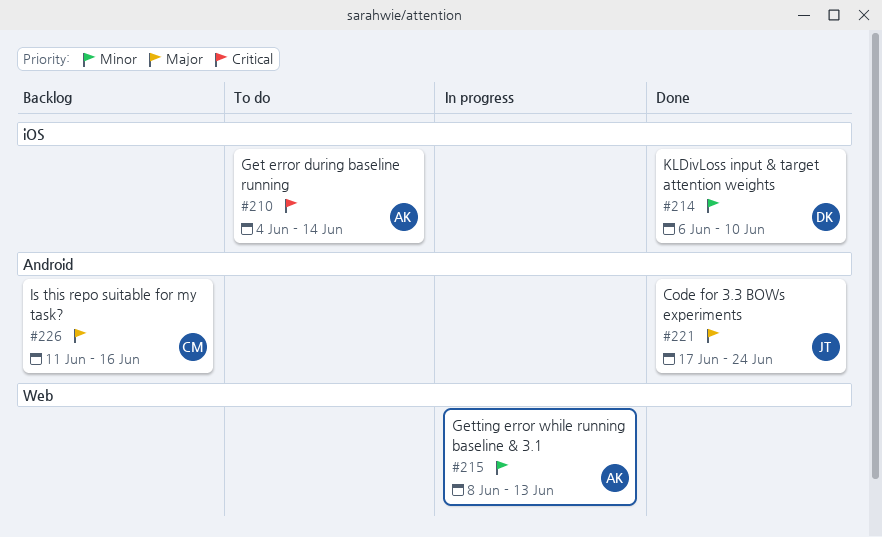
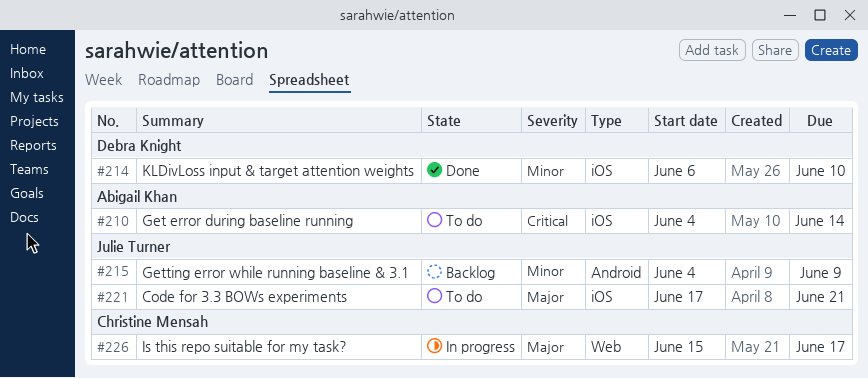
#215, status: In progress -> Backlog
#215, owner: Abigail Khan -> Julie Turner
#215, label: Web -> Android
#215, start: Jun 8 -> Jun 4
#215, due: Jun 13 -> Jun 9
#221, status: Done -> To do
#221, label: Android -> iOS
#221, due: Jun 24 -> Jun 21
#226, status: Backlog -> In progress
#226, label: Android -> Web
#226, start: Jun 11 -> Jun 15
#226, due: Jun 16 -> Jun 17

